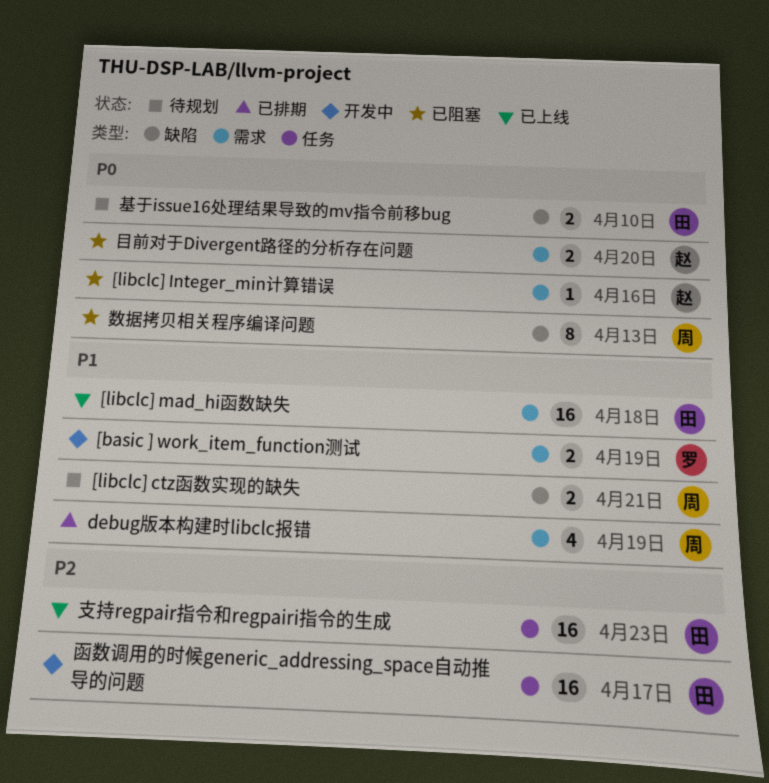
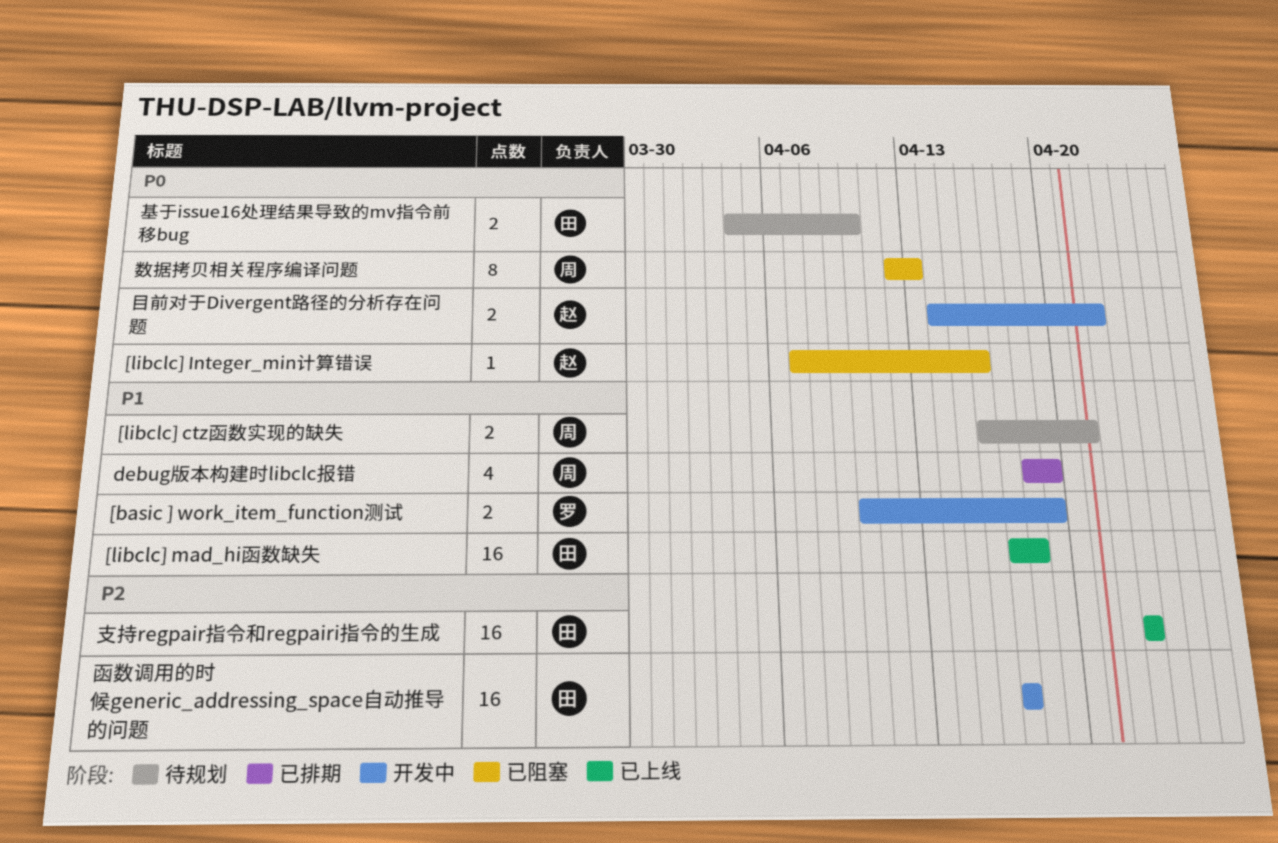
目前对于Divergent路径的分析存在问题, status: 已阻塞 -> 开发中
目前对于Divergent路径的分析存在问题, due: Apr 20 -> Apr 22

